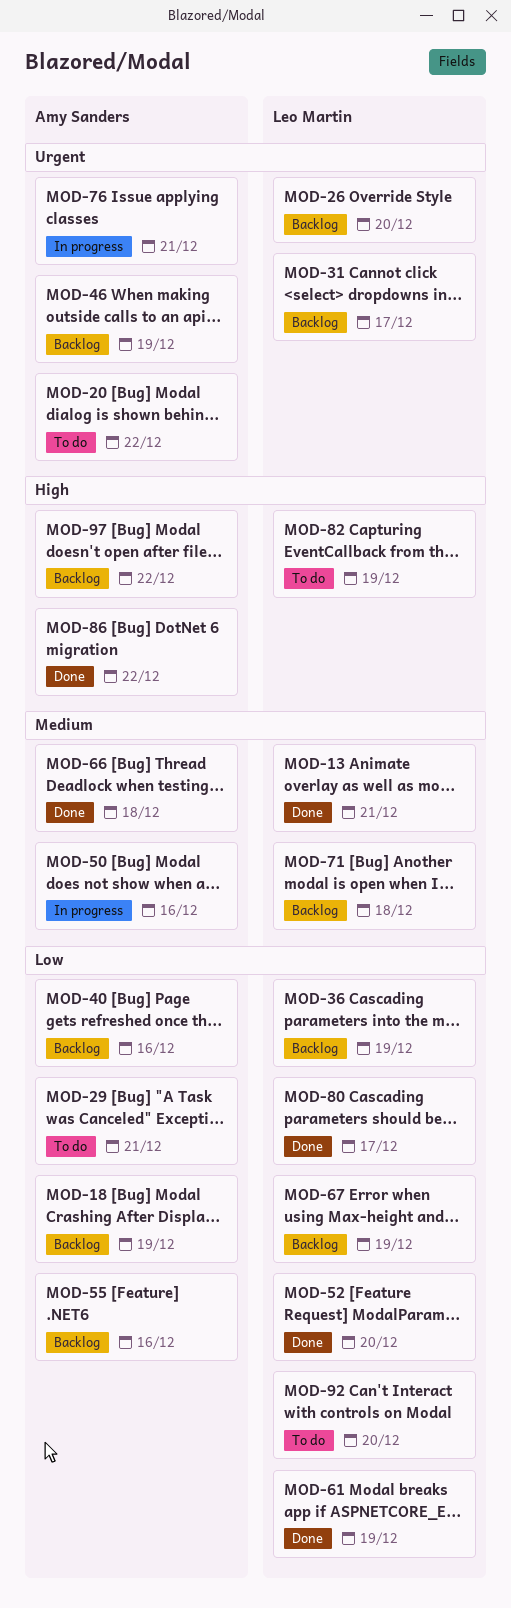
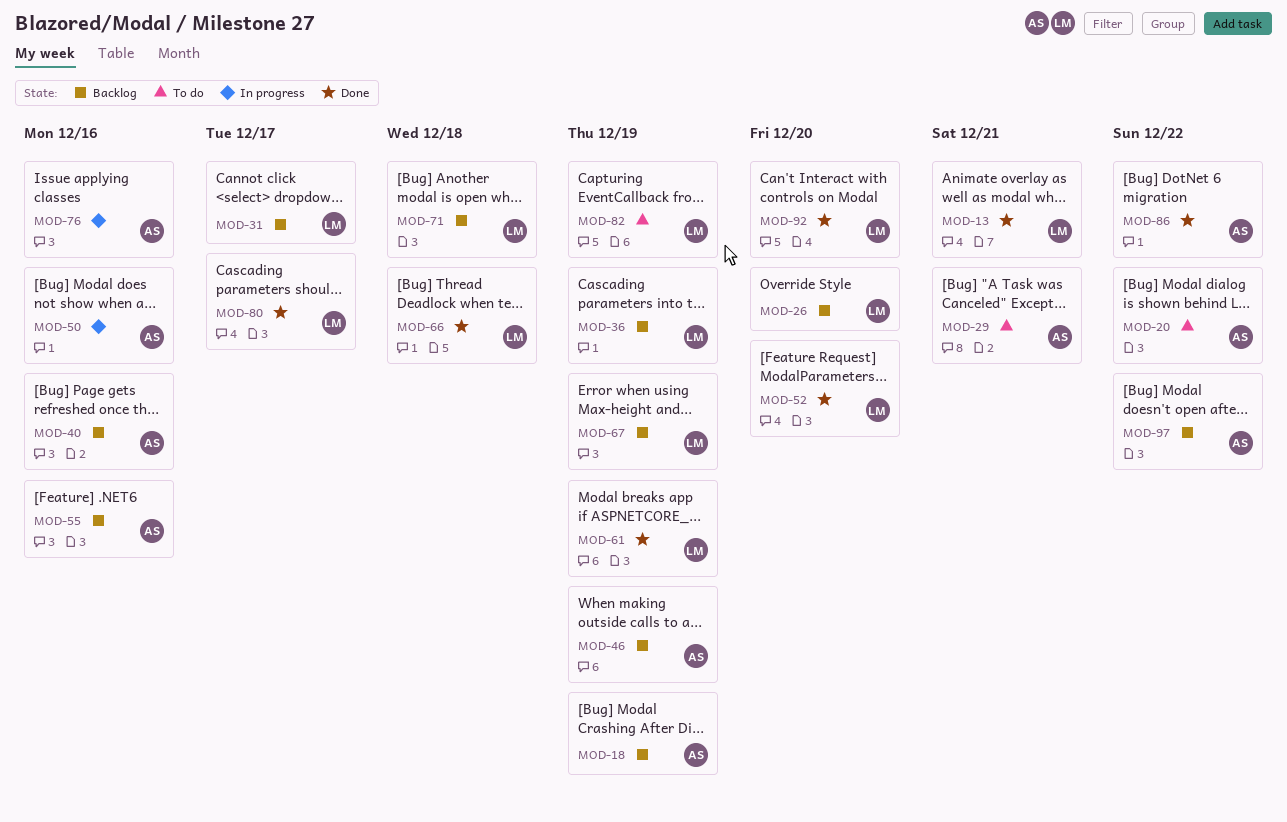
MOD-66, owner: Amy Sanders -> Leo Martin
MOD-76, due: Dec 21 -> Dec 16
MOD-92, status: To do -> Done

